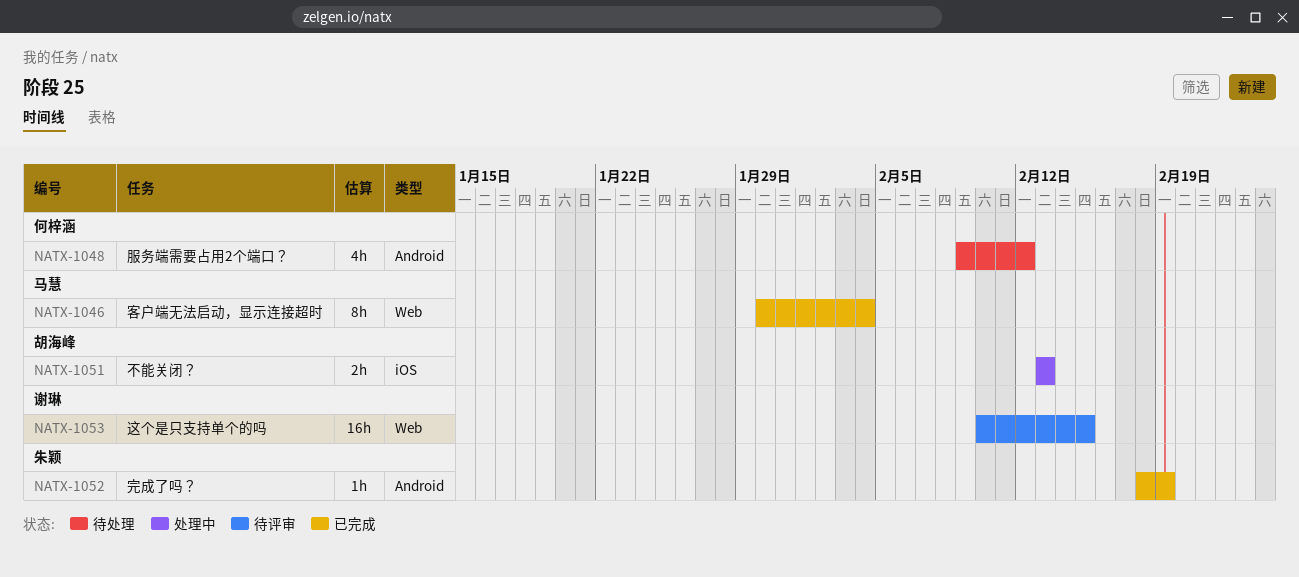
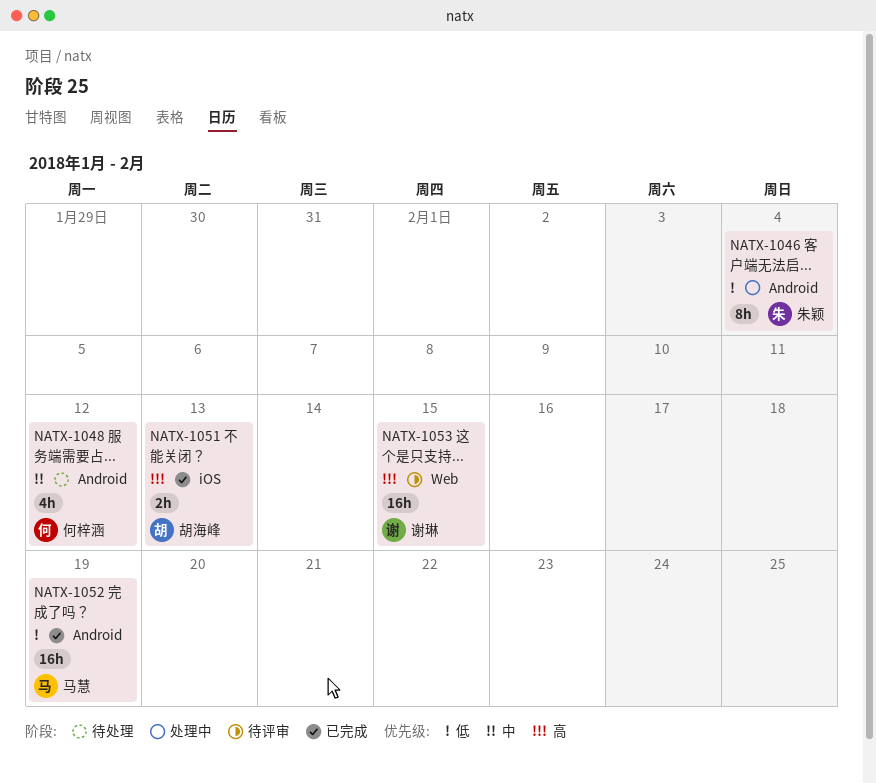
NATX-1046, status: 已完成 -> 处理中
NATX-1046, owner: 马慧 -> 朱颖
NATX-1046, label: Web -> Android
NATX-1051, status: 处理中 -> 已完成
NATX-1052, owner: 朱颖 -> 马慧
NATX-1052, estimate: 1h -> 16h

